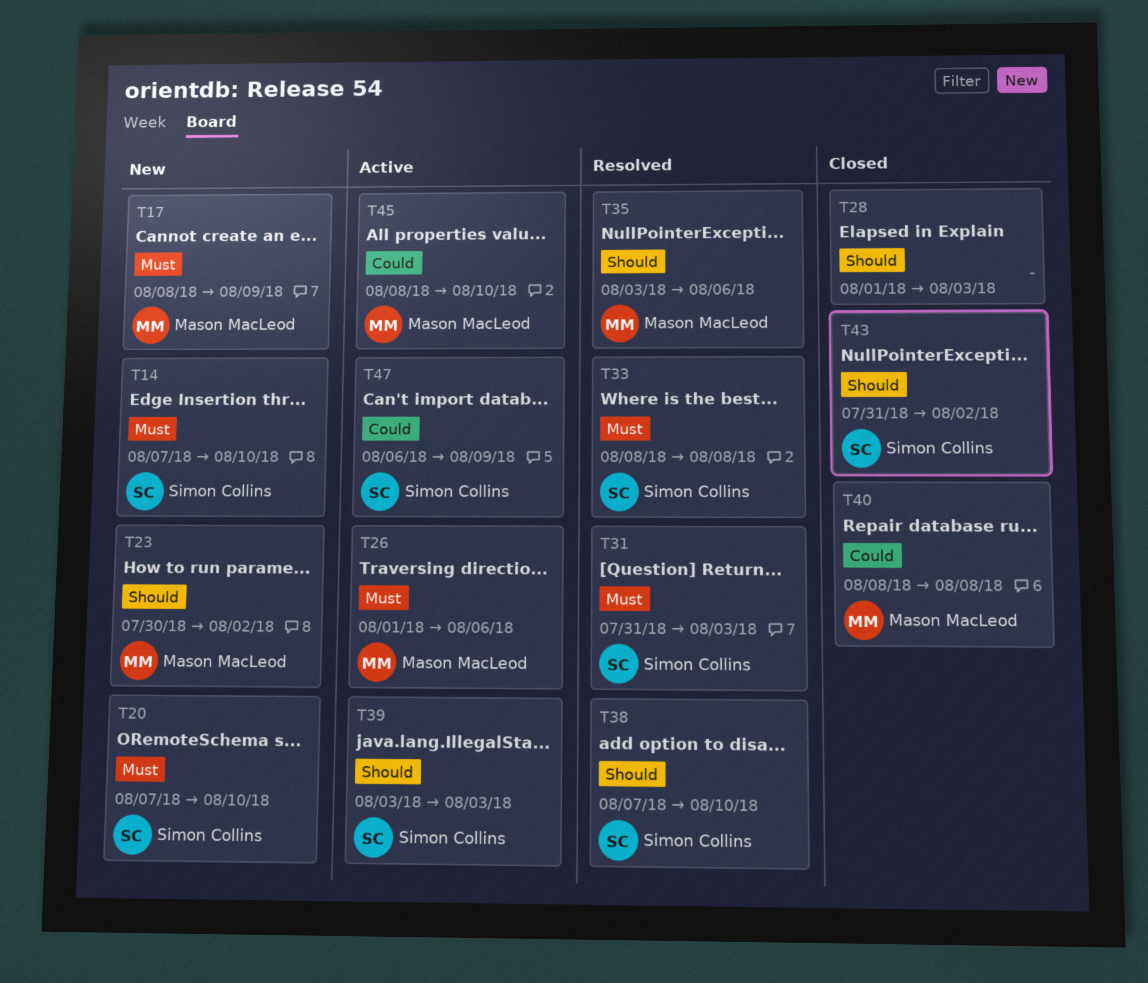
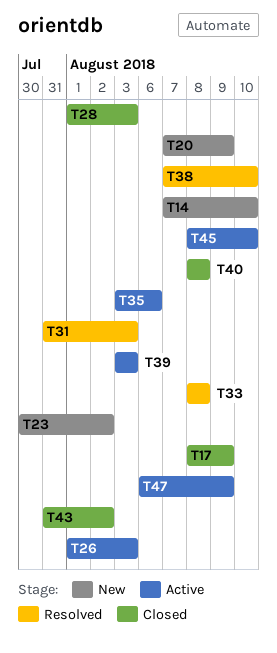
T17, status: New -> Closed
T20, due: Aug 10 -> Aug 9
T26, due: Aug 6 -> Aug 3
T35, status: Resolved -> Active

